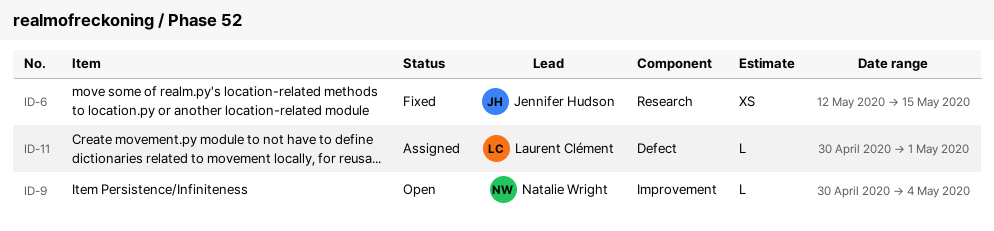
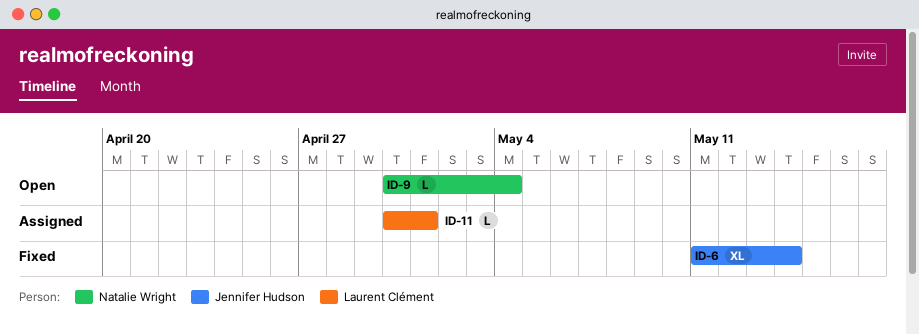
ID-6, estimate: XS -> XL
ID-6, start: May 12 -> May 11
ID-6, due: May 15 -> May 14

